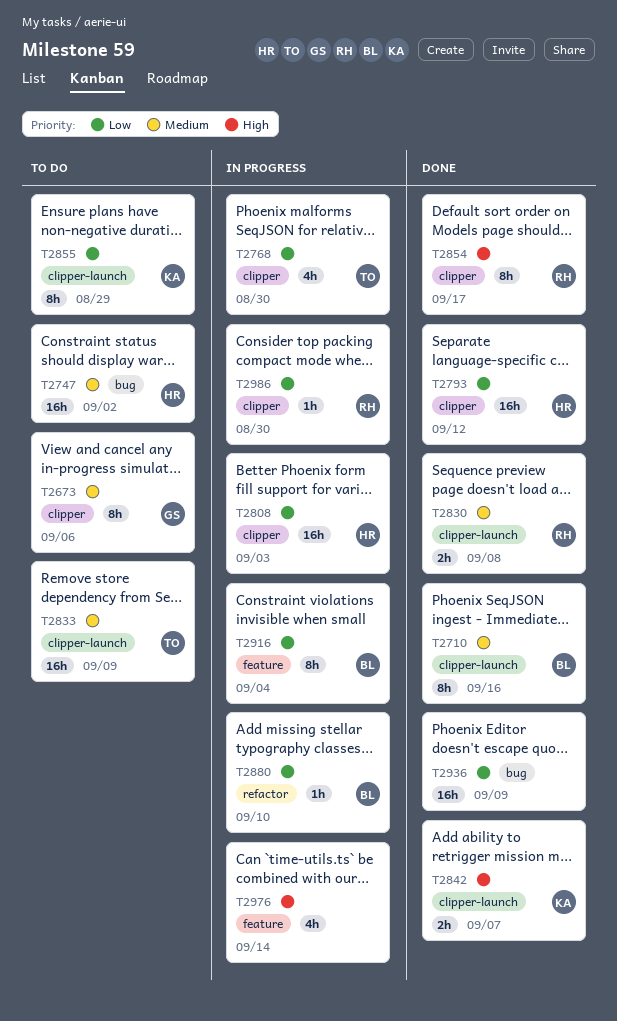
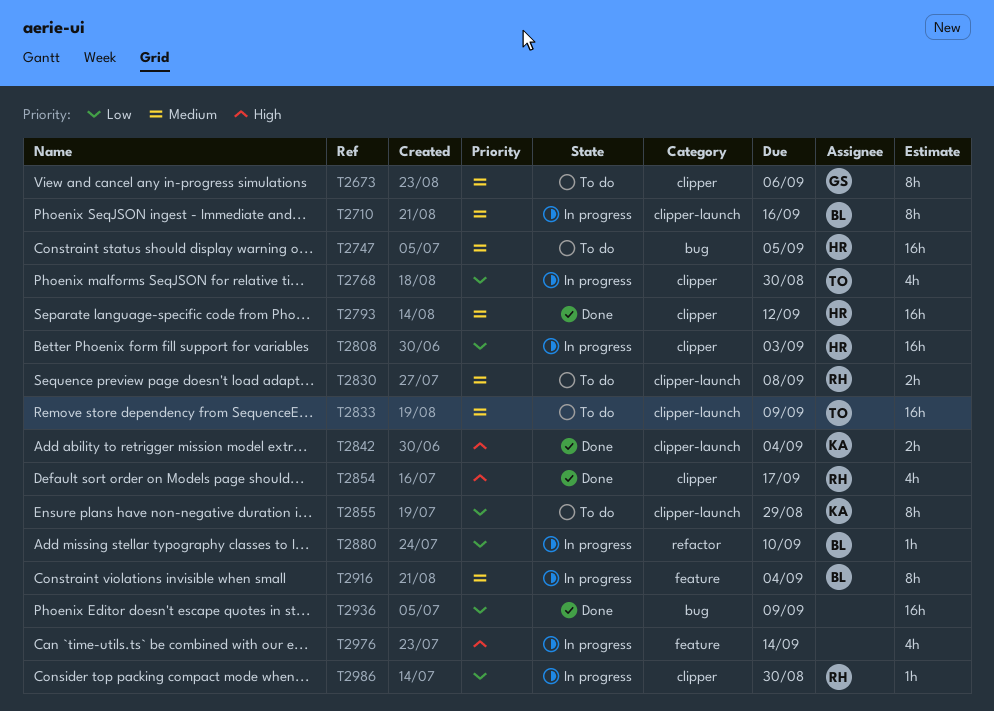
T2710, status: Done -> In progress
T2747, due: Sep 2 -> Sep 5
T2793, priority: Low -> Medium
T2830, status: Done -> To do
T2842, due: Sep 7 -> Sep 4
T2854, estimate: 8h -> 4h
T2916, priority: Low -> Medium

